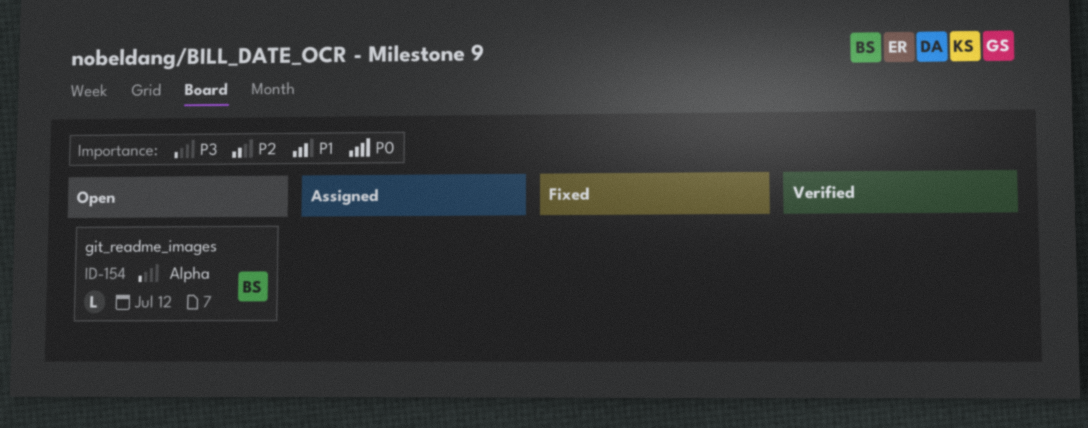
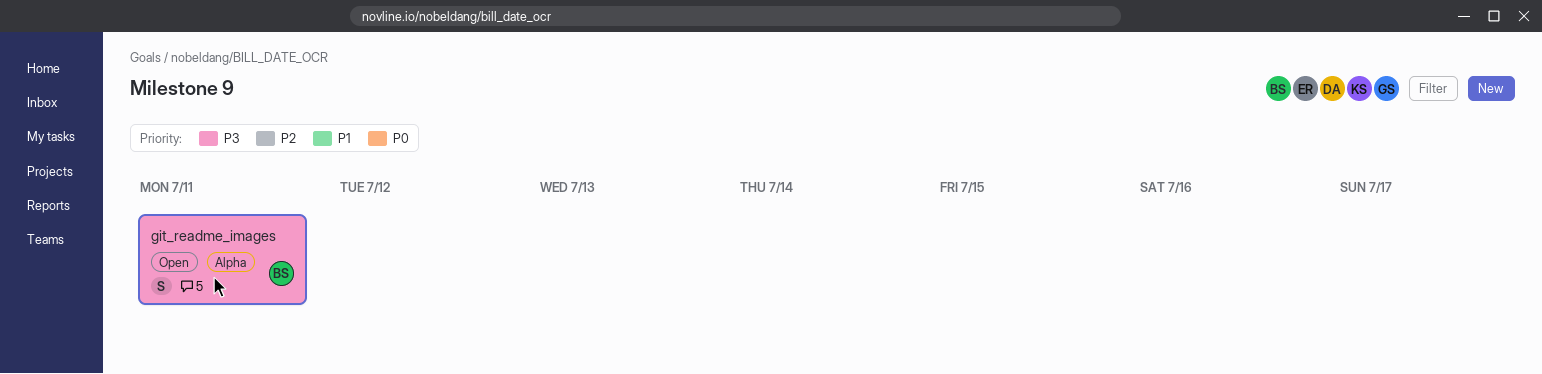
git_readme_images, estimate: L -> S
git_readme_images, due: Jul 12 -> Jul 11

